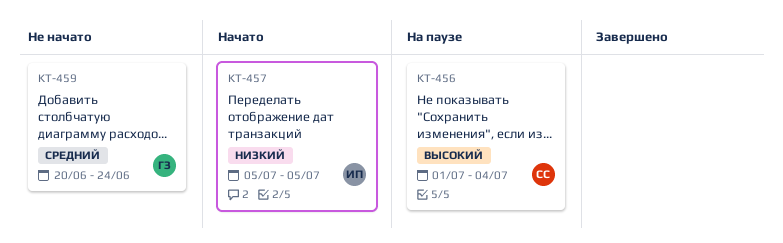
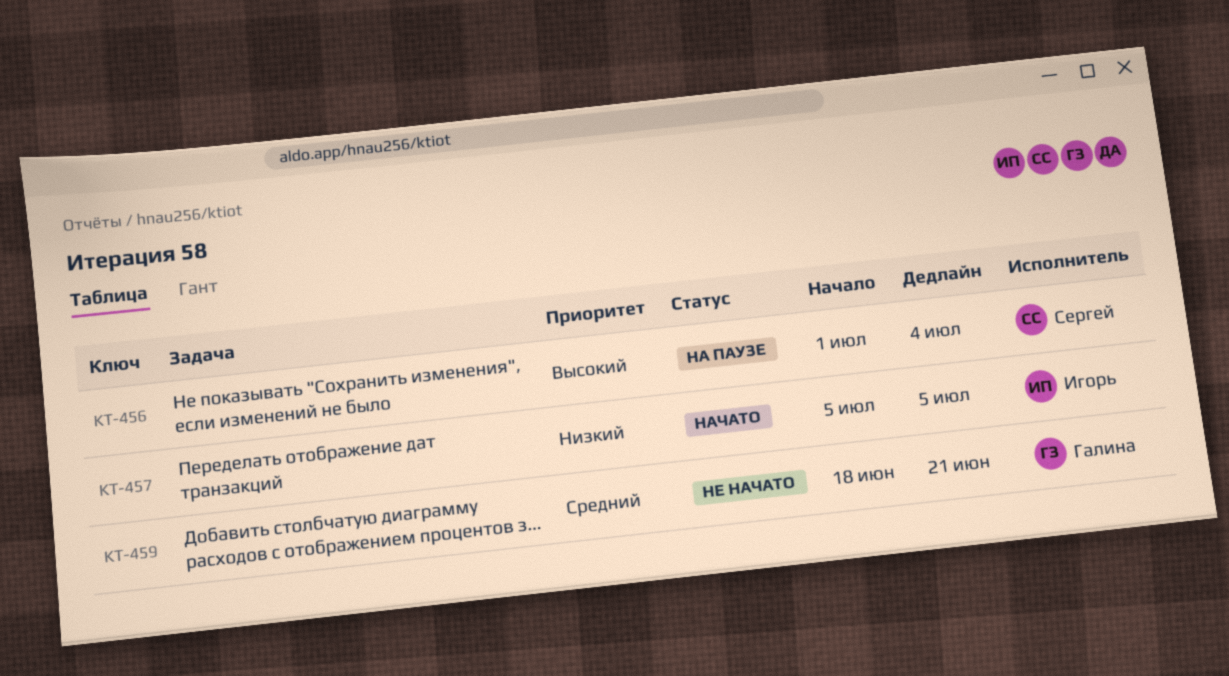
KT-459, start: Jun 20 -> Jun 18
KT-459, due: Jun 24 -> Jun 21

